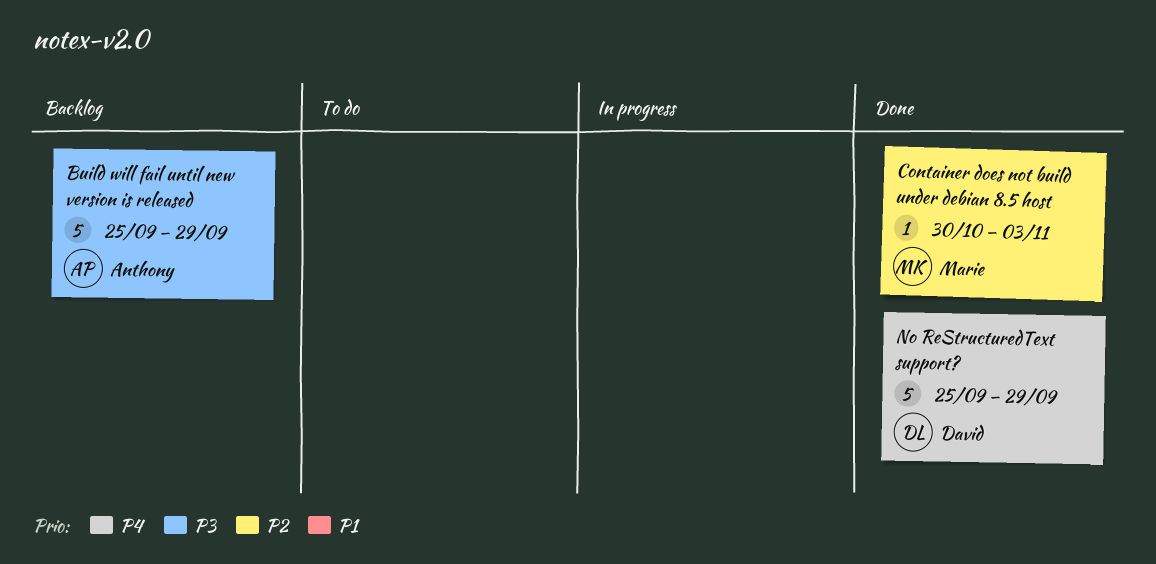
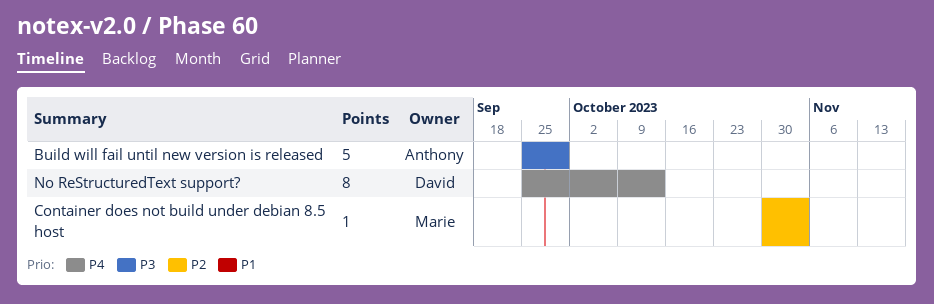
No ReStructuredText support?, estimate: 5 -> 8
No ReStructuredText support?, due: Sep 29 -> Oct 13

